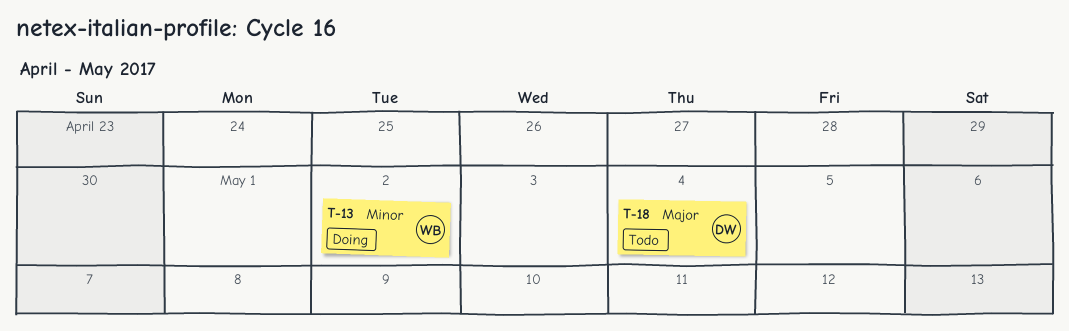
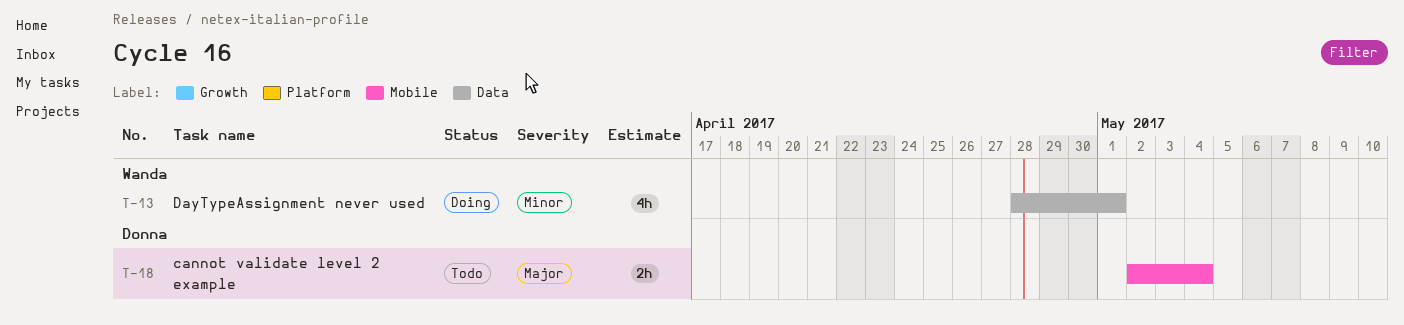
T-13, due: May 2 -> May 1

